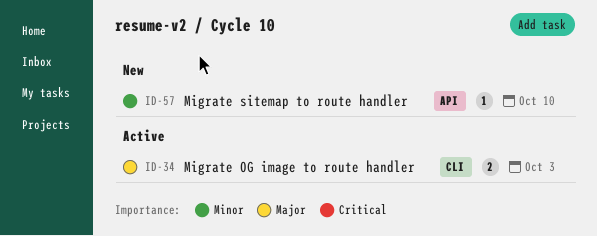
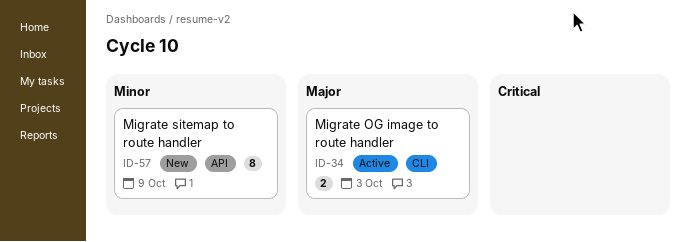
ID-57, estimate: 1 -> 8
ID-57, due: Oct 10 -> Oct 9

